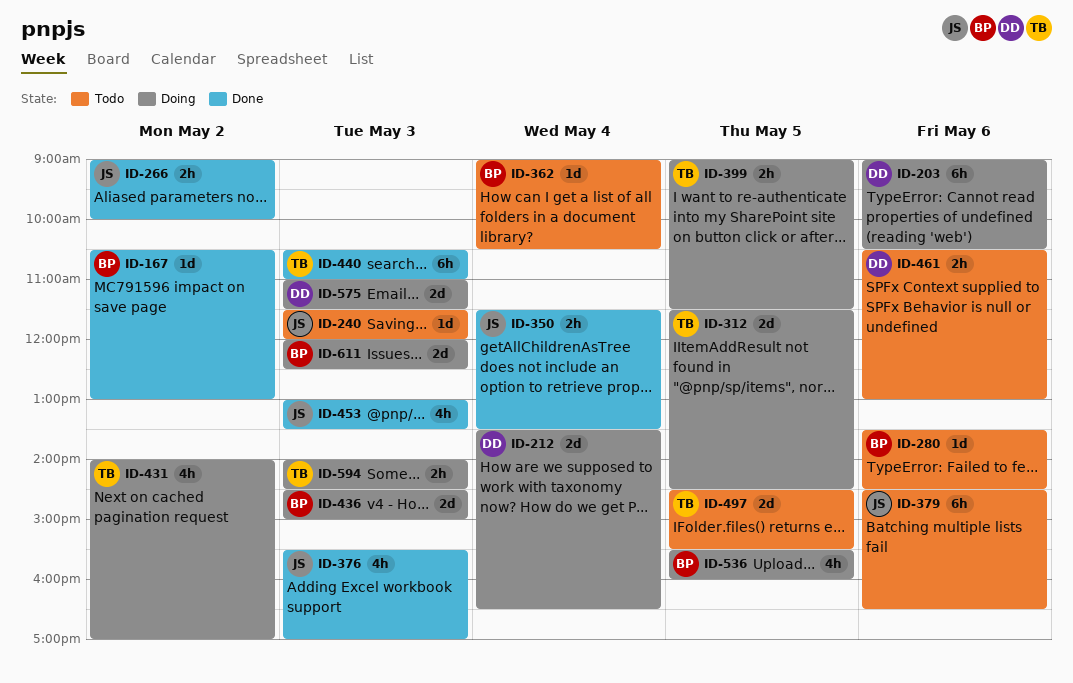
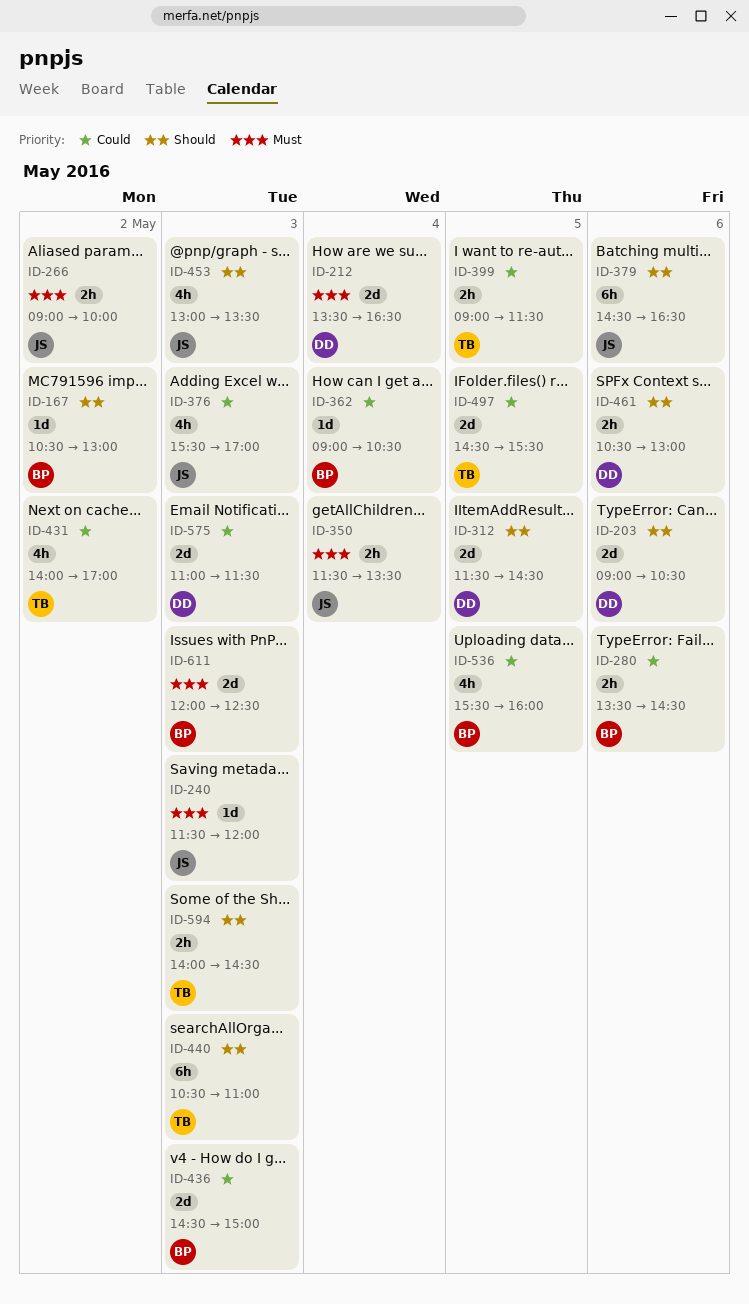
ID-203, estimate: 6h -> 2d
ID-280, estimate: 1d -> 2h
ID-312, owner: TB -> DD

